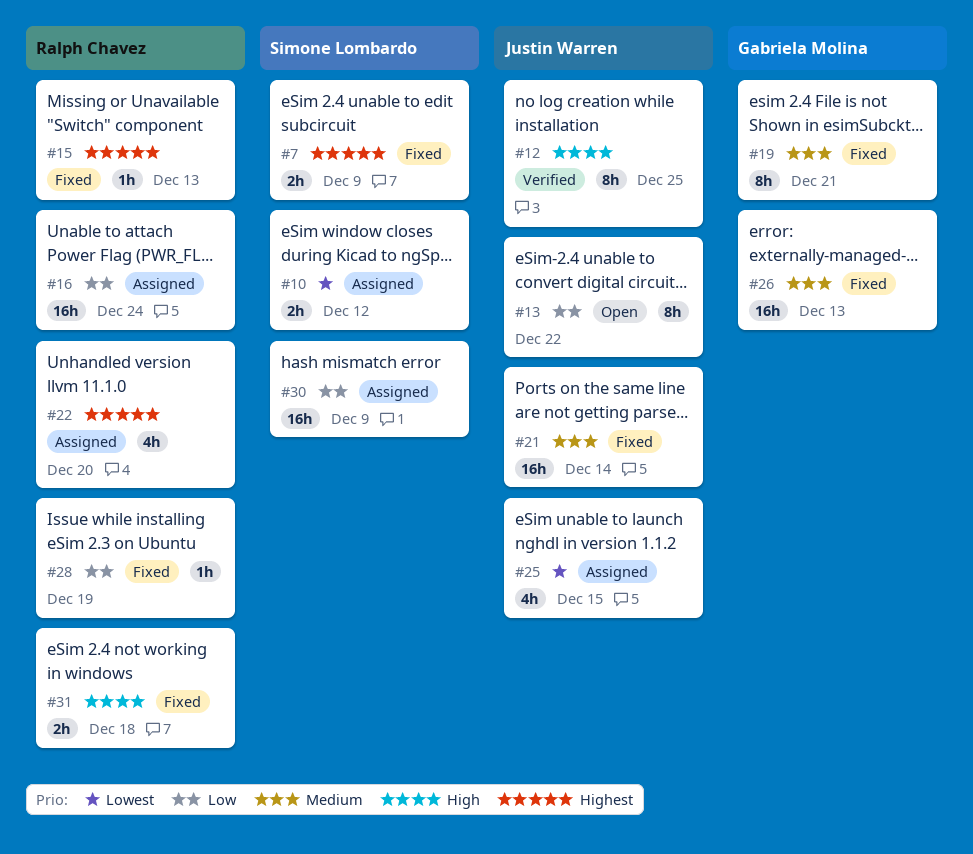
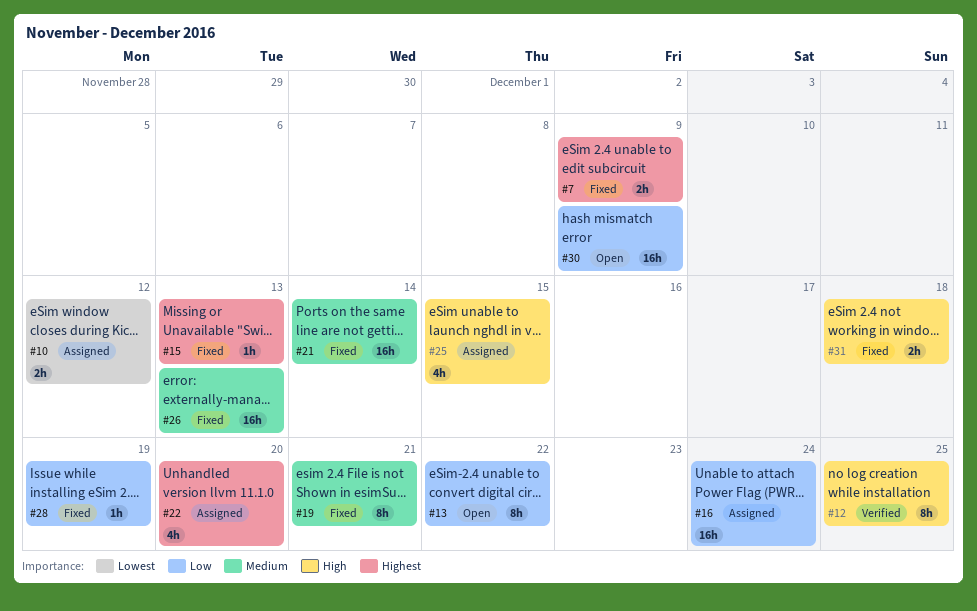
#25, priority: Lowest -> High
#30, status: Assigned -> Open

